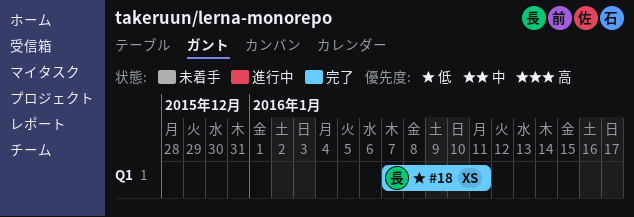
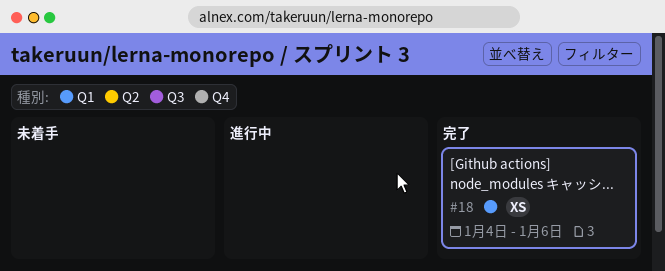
#18, start: Jan 7 -> Jan 4
#18, due: Jan 11 -> Jan 6

